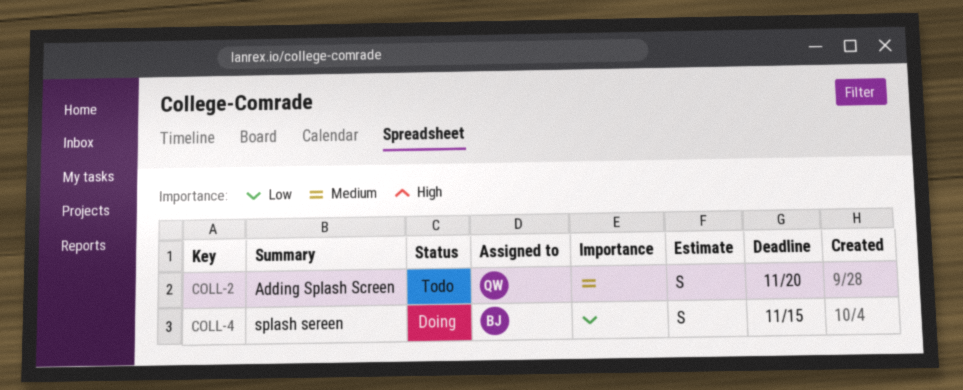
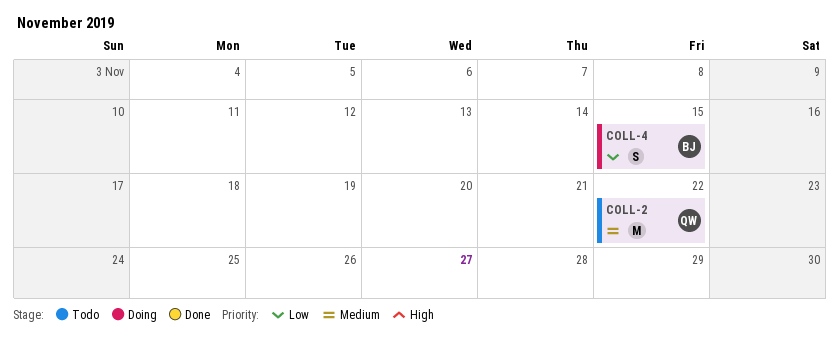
COLL-2, estimate: S -> M
COLL-2, due: Nov 20 -> Nov 22

